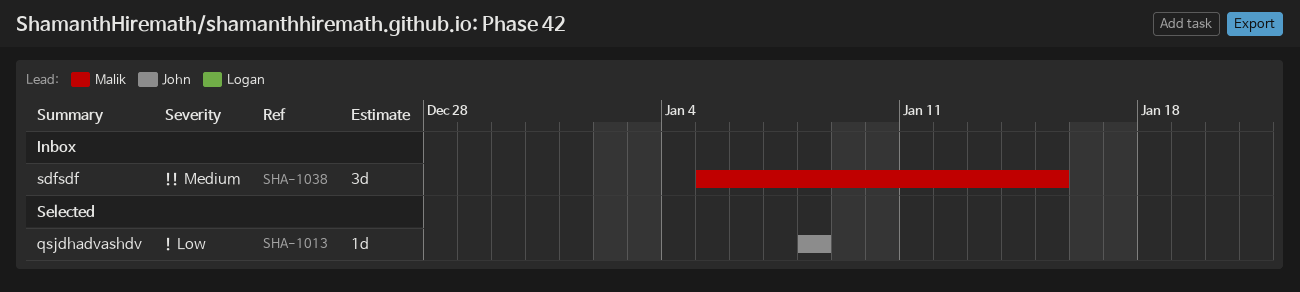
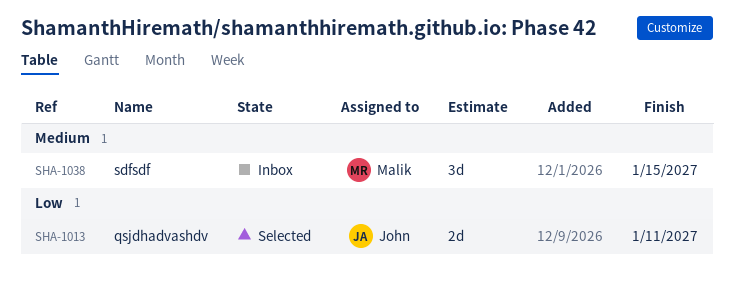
SHA-1013, estimate: 1d -> 2d
SHA-1013, due: Jan 8 -> Jan 11

